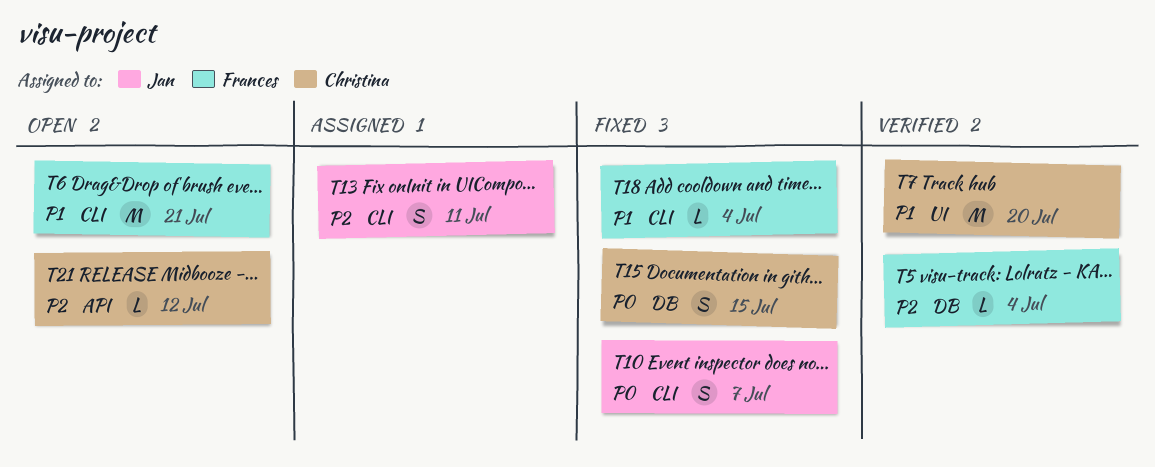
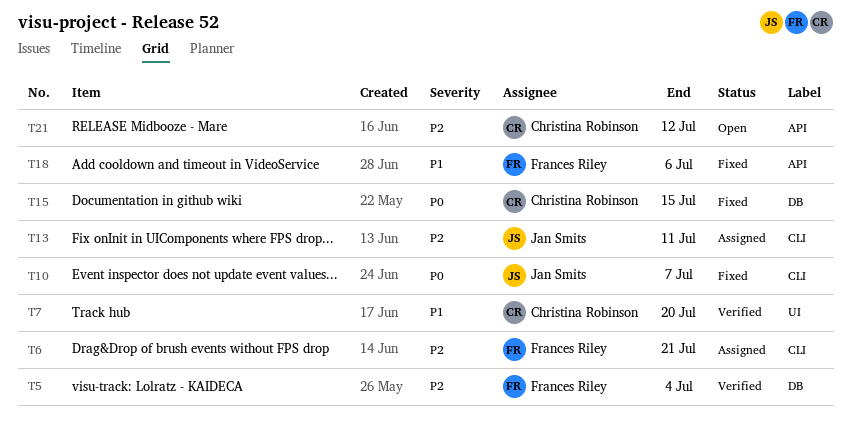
T6, status: Open -> Assigned
T6, priority: P1 -> P2
T18, label: CLI -> API
T18, due: Jul 4 -> Jul 6

